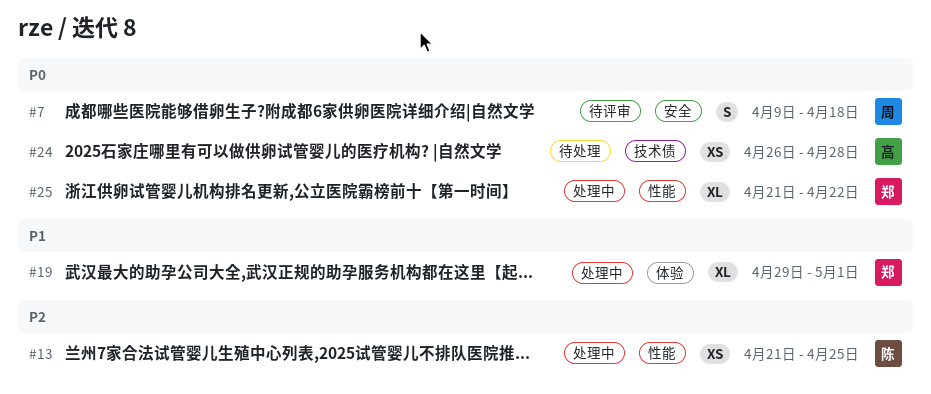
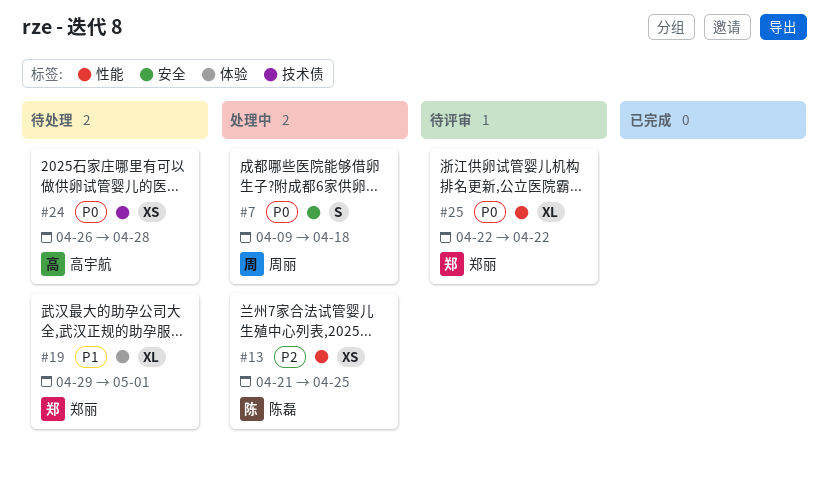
#7, status: 待评审 -> 处理中
#19, status: 处理中 -> 待处理
#25, status: 处理中 -> 待评审
#25, start: Apr 21 -> Apr 22

